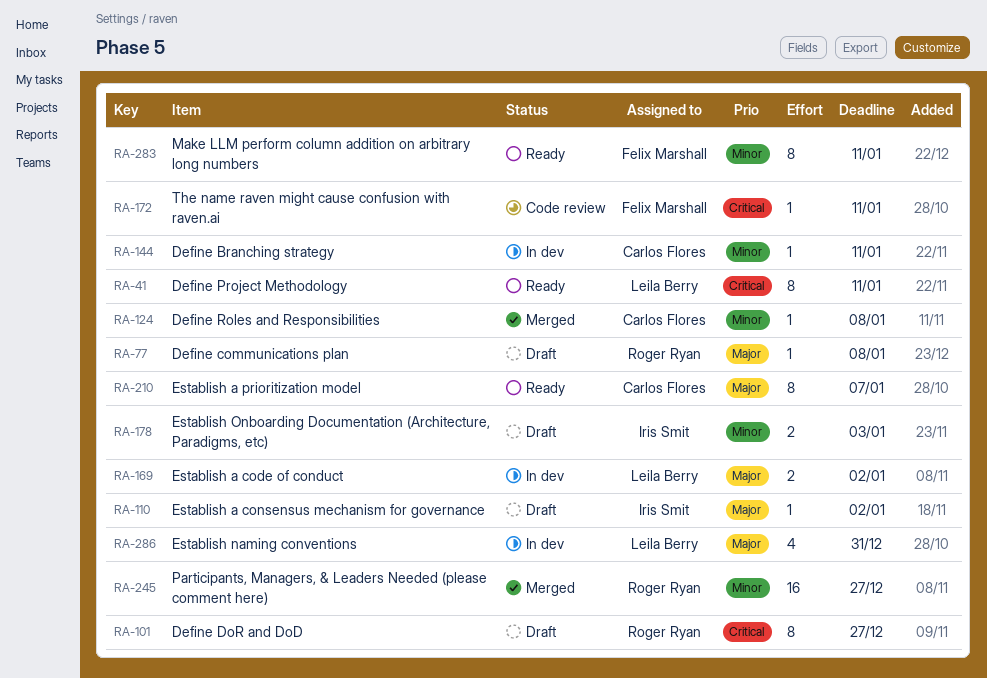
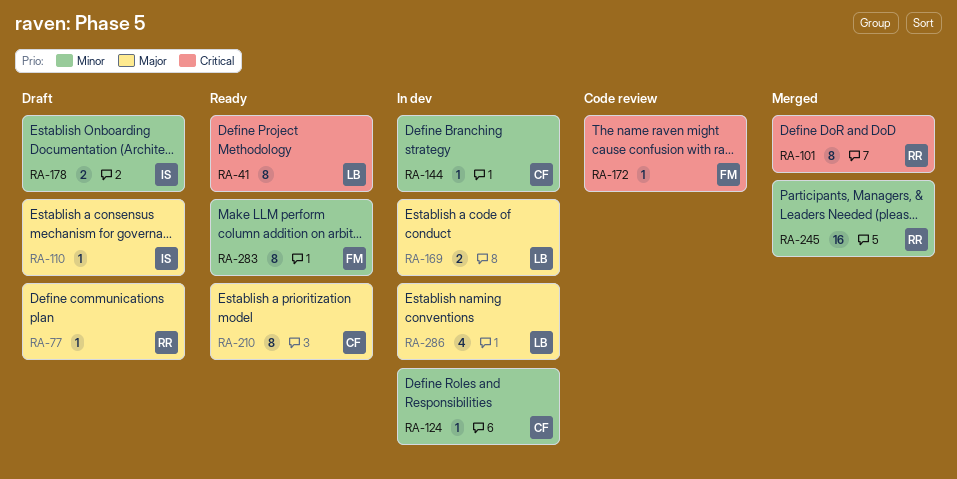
RA-101, status: Draft -> Merged
RA-124, status: Merged -> In dev

